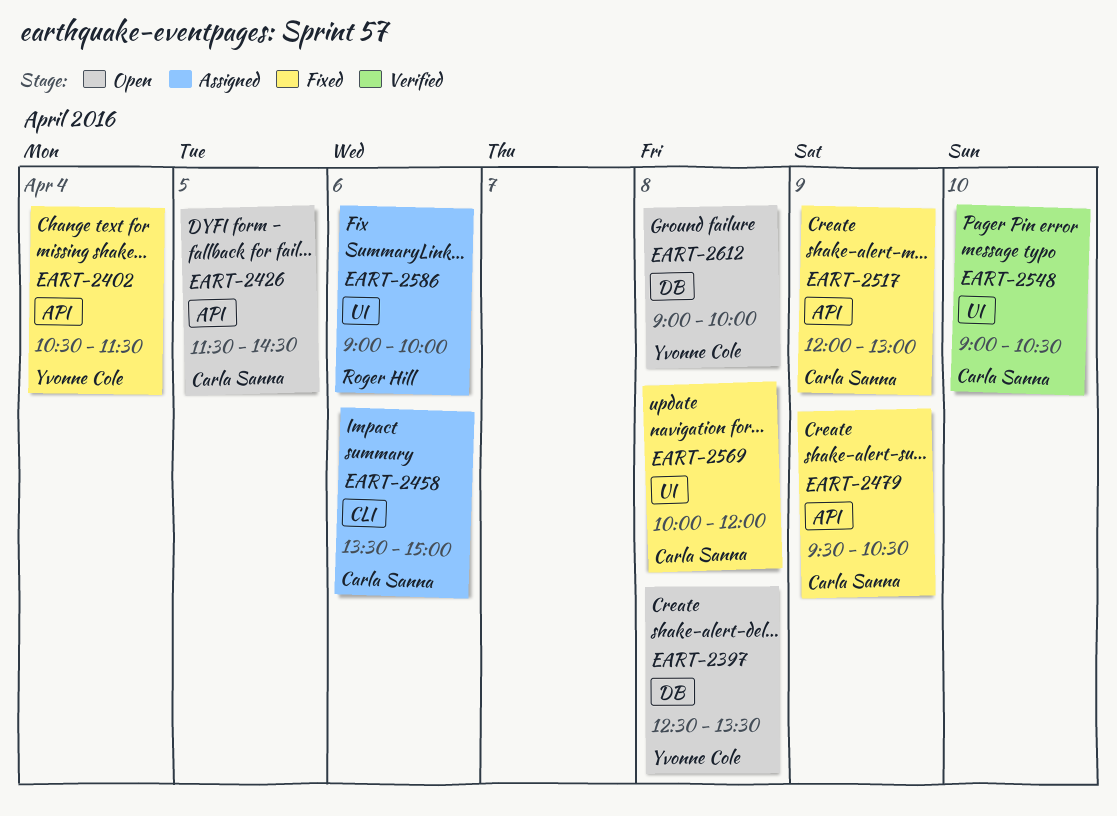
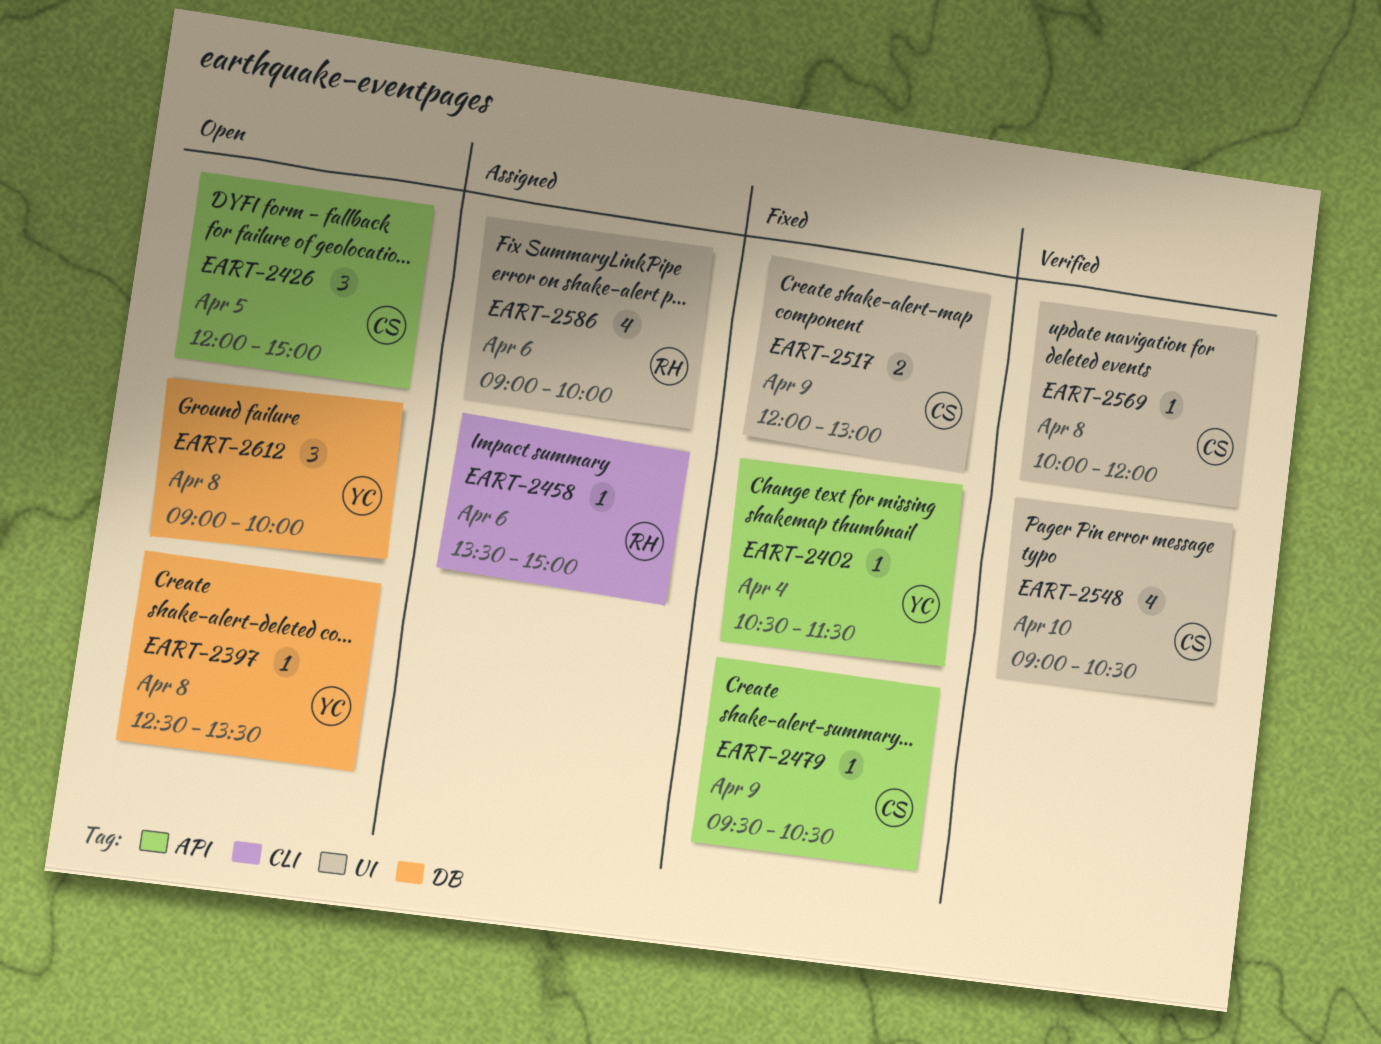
EART-2426, begins: 11:30 -> 12:00
EART-2426, ends: 14:30 -> 15:00
EART-2458, owner: Carla Sanna -> Roger Hill
EART-2517, label: API -> UI
EART-2569, status: Fixed -> Verified

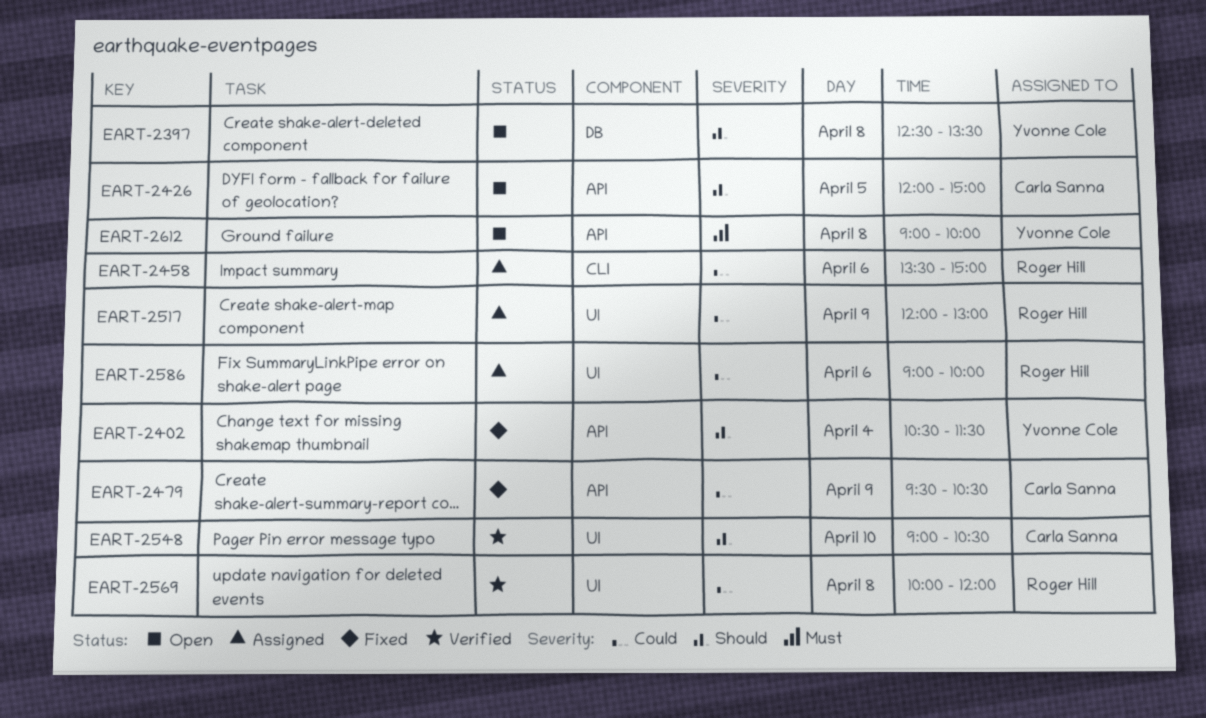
EART-2517, status: Fixed -> Assigned
EART-2517, owner: Carla Sanna -> Roger Hill
EART-2569, owner: Carla Sanna -> Roger Hill
EART-2612, label: DB -> API

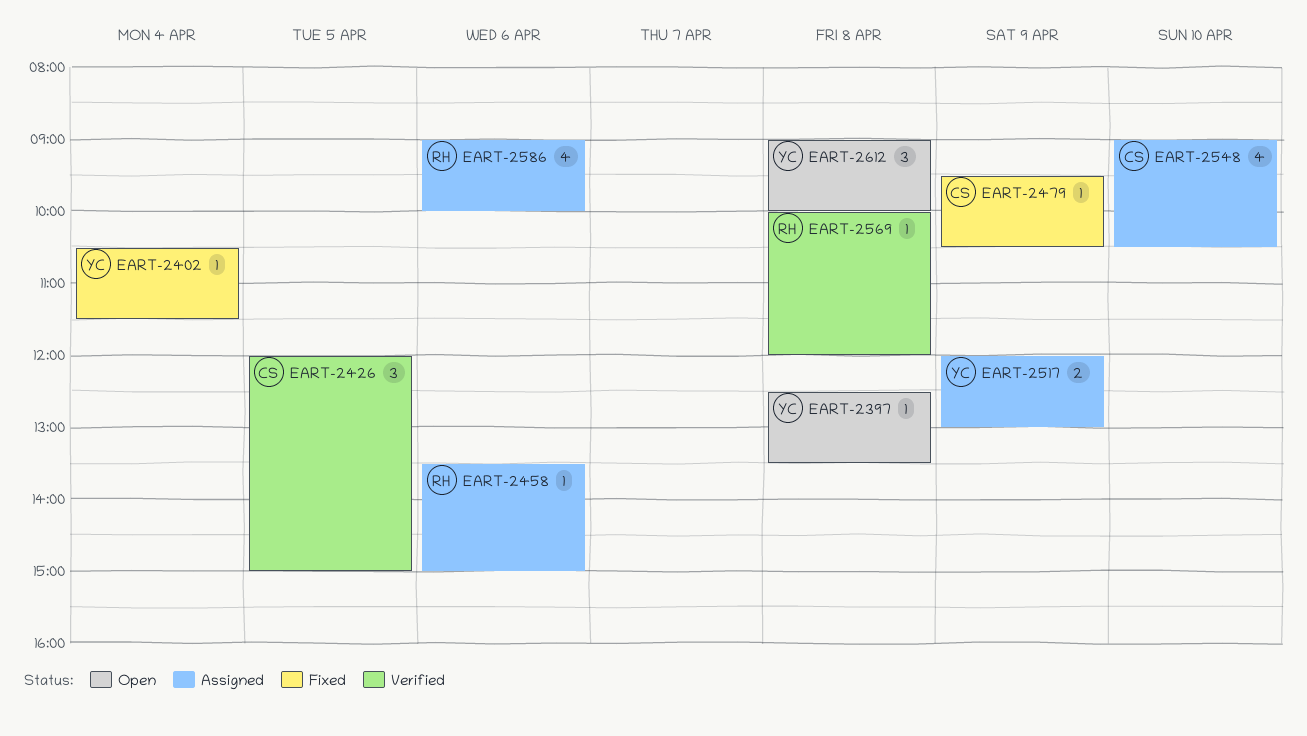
EART-2426, status: Open -> Verified
EART-2517, owner: Roger Hill -> Yvonne Cole
EART-2548, status: Verified -> Assigned

